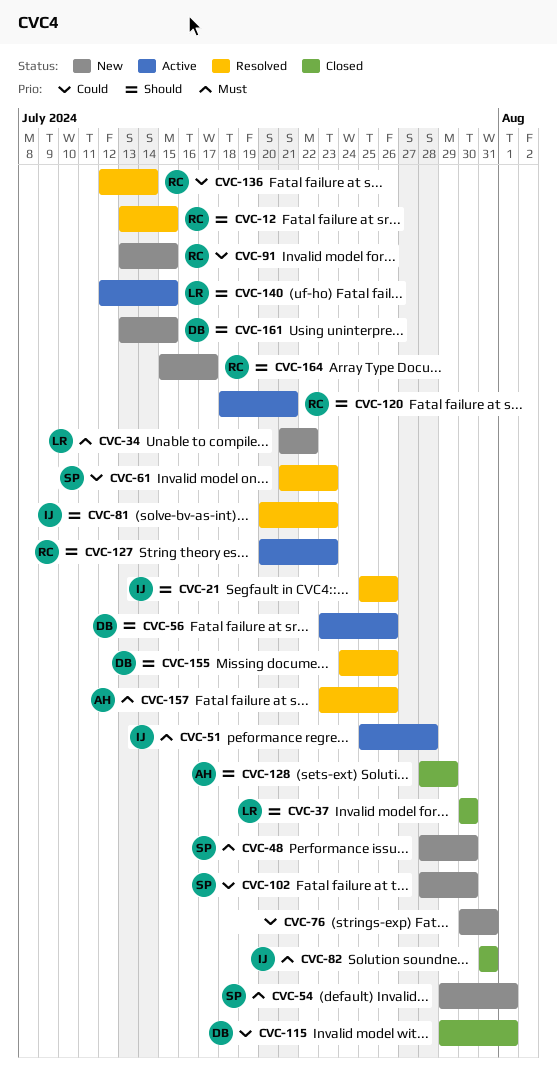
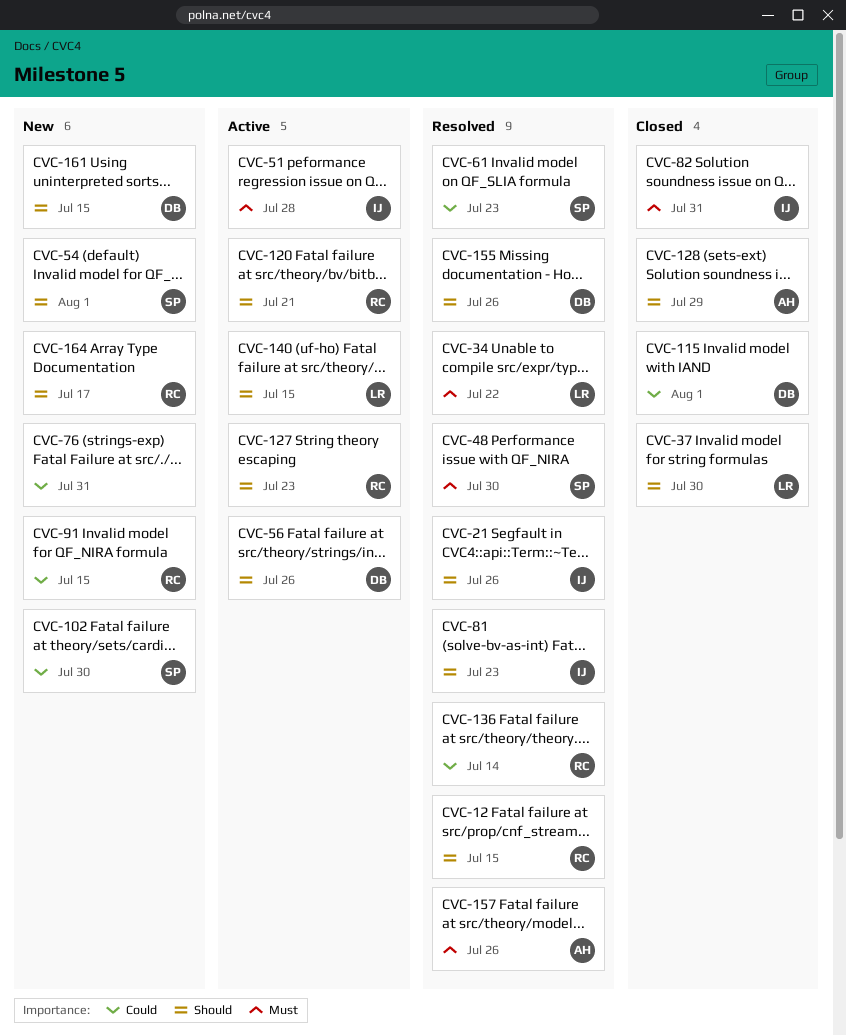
CVC-34, status: New -> Resolved
CVC-48, status: New -> Resolved
CVC-54, priority: Must -> Should

